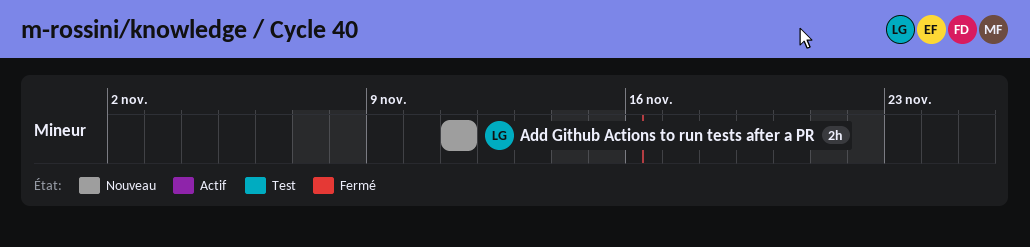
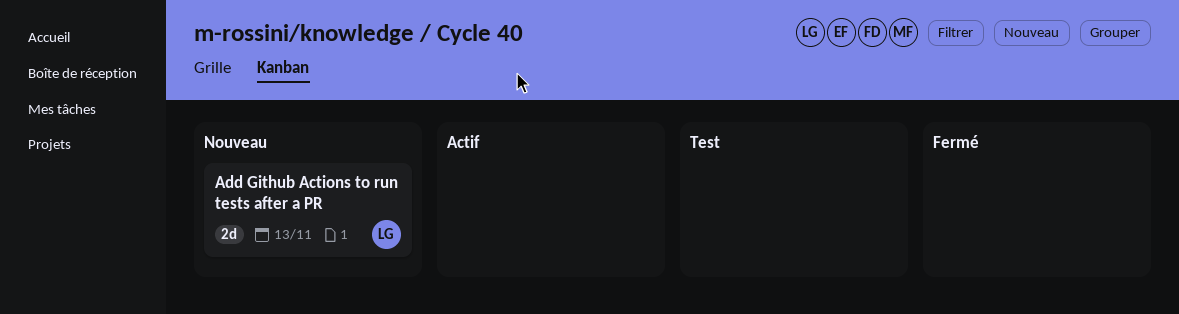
Add Github Actions to run tests after a PR, estimate: 2h -> 2d
Add Github Actions to run tests after a PR, due: Nov 11 -> Nov 13

